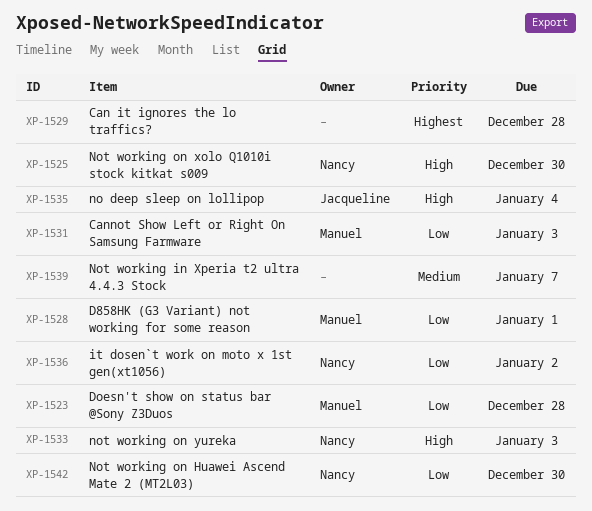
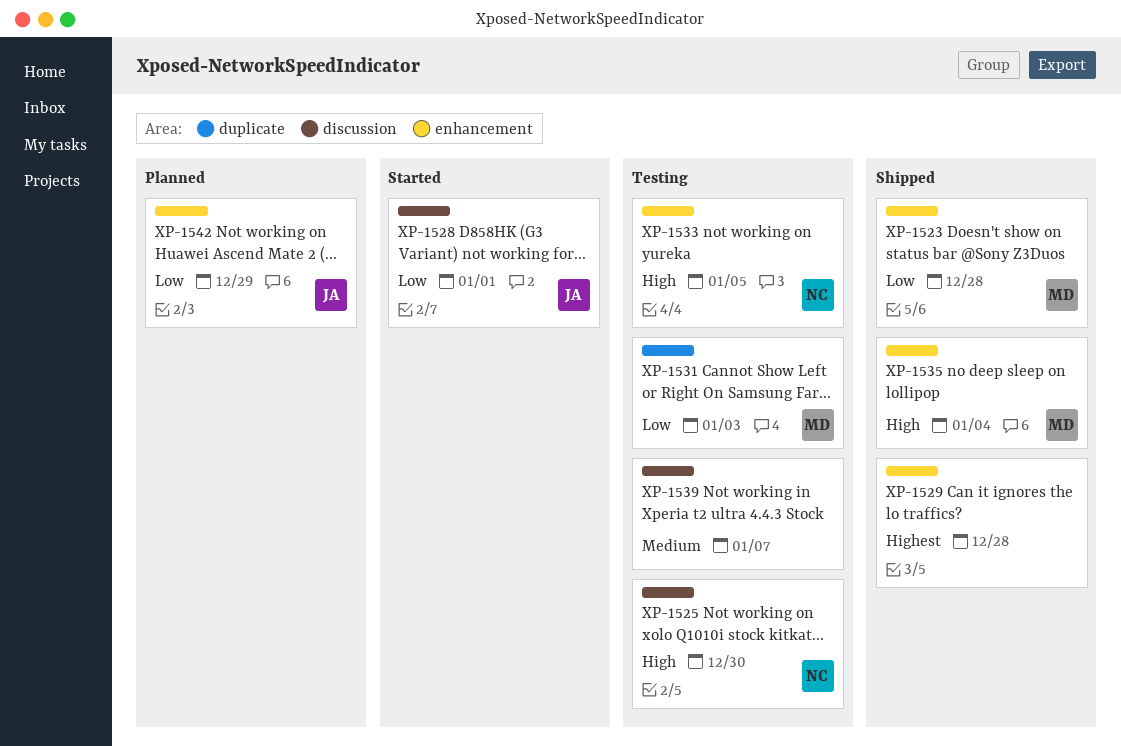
XP-1528, owner: Manuel -> Jacqueline
XP-1533, due: Jan 3 -> Jan 5
XP-1535, owner: Jacqueline -> Manuel
XP-1536: present -> none
XP-1542, owner: Nancy -> Jacqueline
XP-1542, due: Dec 30 -> Dec 29

